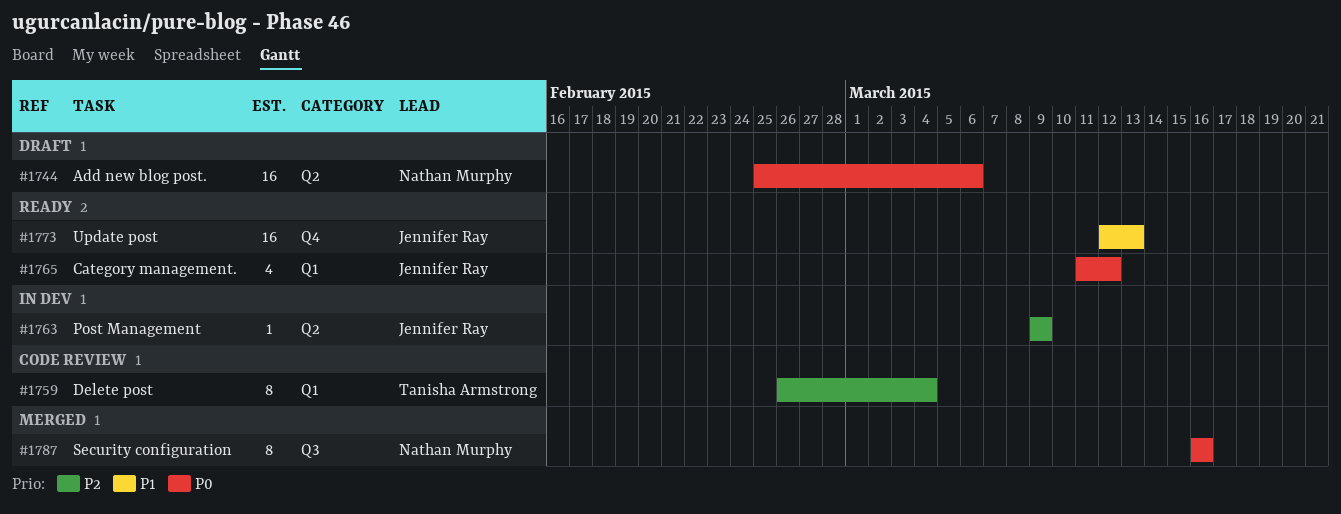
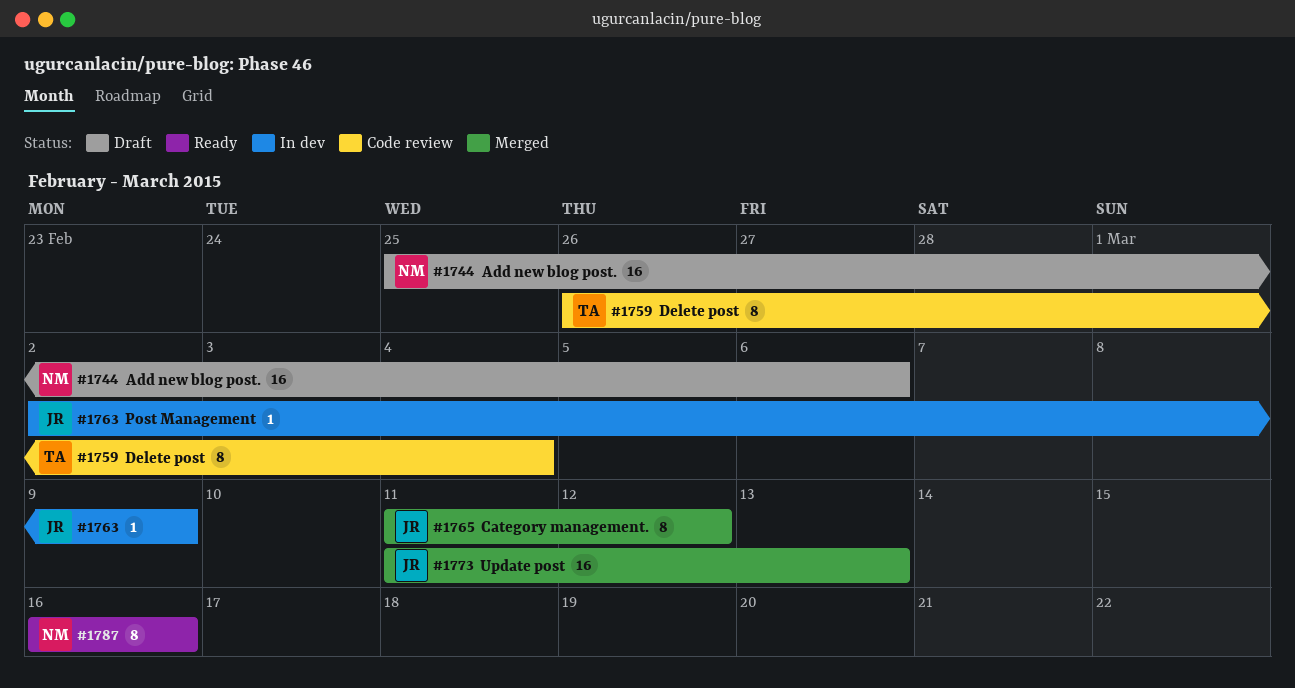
#1763, start: Mar 9 -> Mar 2
#1765, status: Ready -> Merged
#1765, estimate: 4 -> 8
#1773, status: Ready -> Merged
#1773, start: Mar 12 -> Mar 11
#1787, status: Merged -> Ready

